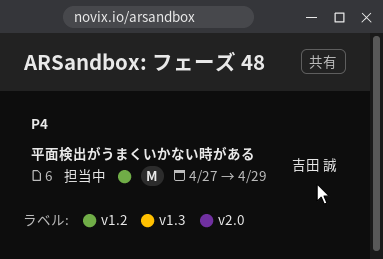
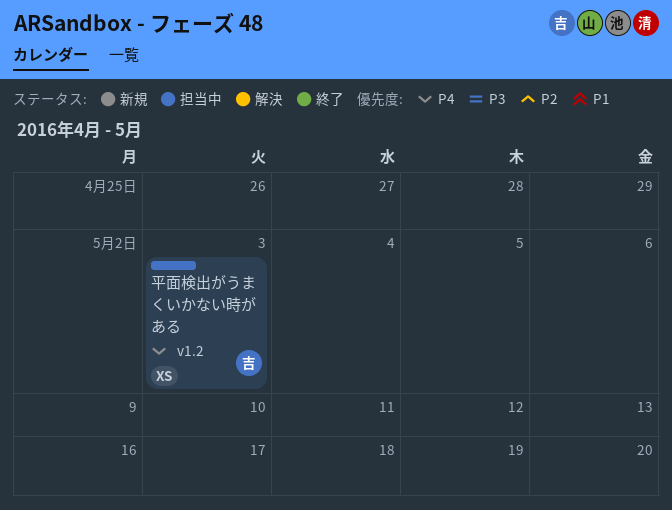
平面検出がうまくいかない時がある, estimate: M -> XS
平面検出がうまくいかない時がある, due: Apr 29 -> May 3

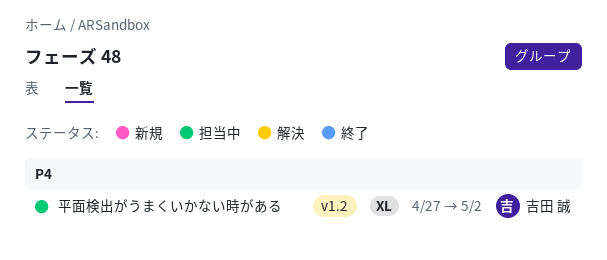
平面検出がうまくいかない時がある, estimate: XS -> XL
平面検出がうまくいかない時がある, due: May 3 -> May 2

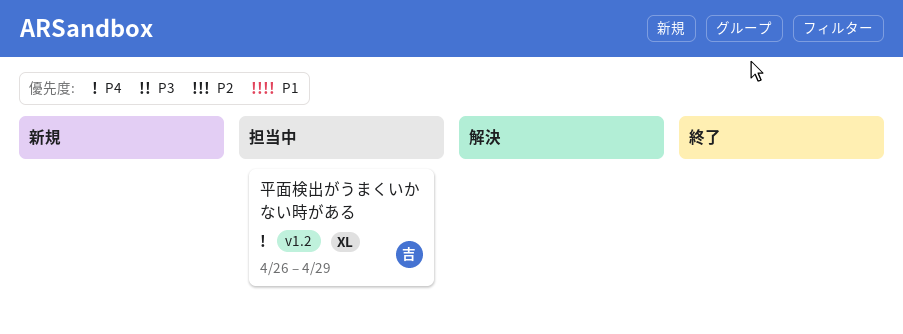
平面検出がうまくいかない時がある, start: Apr 27 -> Apr 26
平面検出がうまくいかない時がある, due: May 2 -> Apr 29

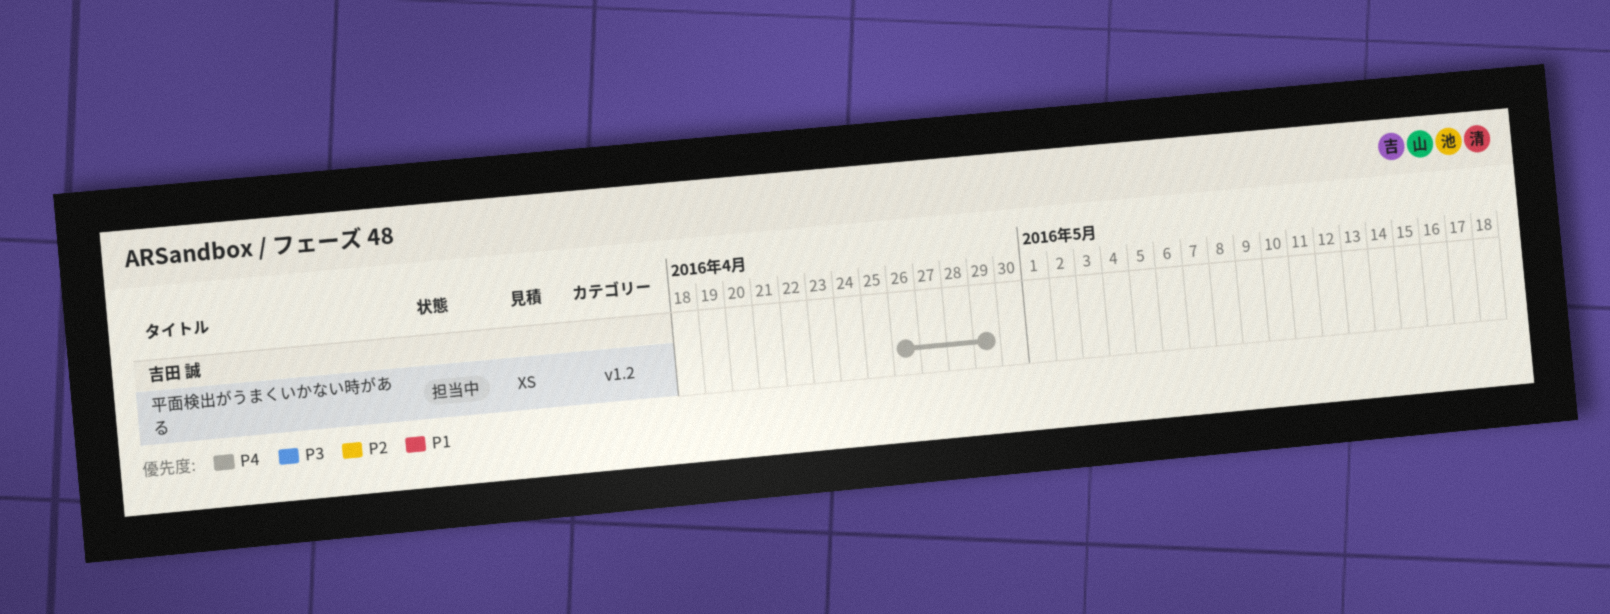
平面検出がうまくいかない時がある, estimate: XL -> XS

